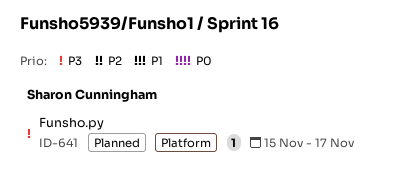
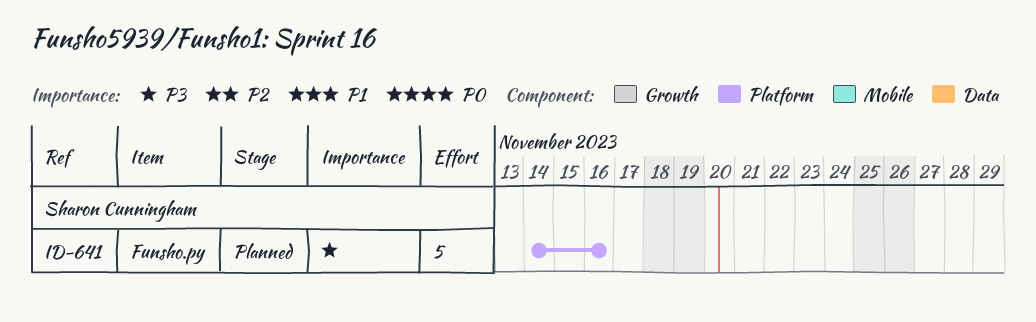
ID-641, estimate: 1 -> 5
ID-641, start: Nov 15 -> Nov 14
ID-641, due: Nov 17 -> Nov 16

